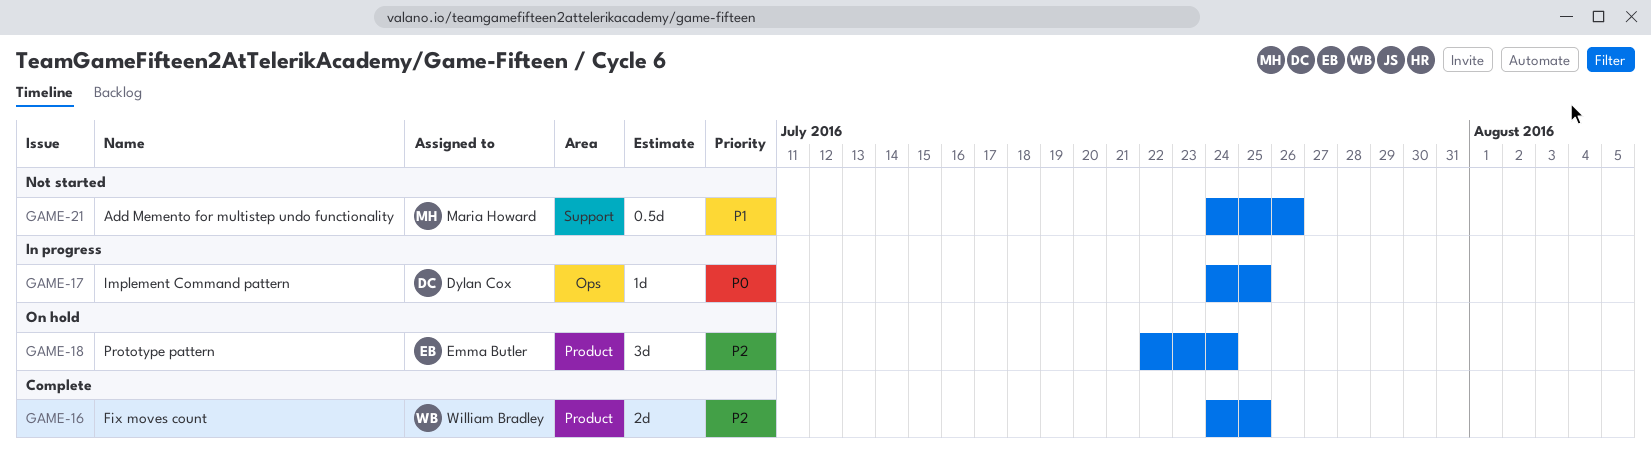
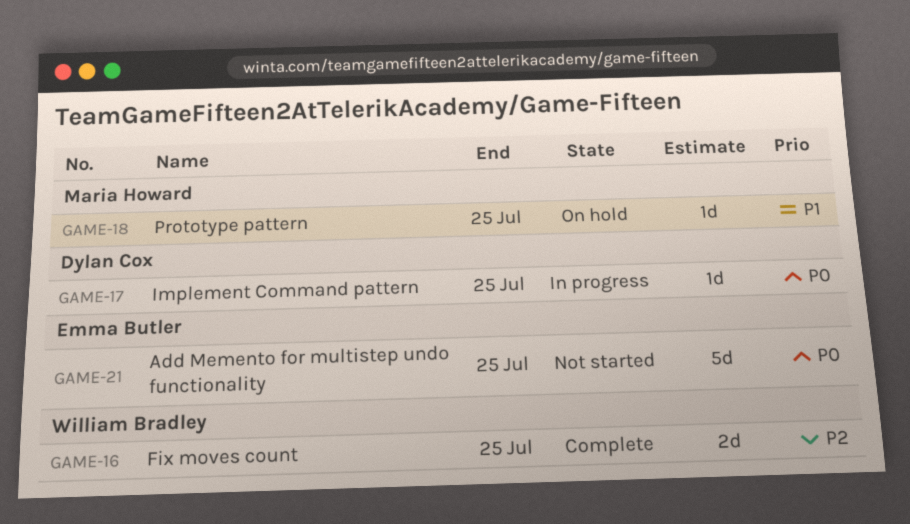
GAME-18, owner: Emma Butler -> Maria Howard
GAME-18, priority: P2 -> P1
GAME-18, estimate: 3d -> 1d
GAME-18, due: Jul 24 -> Jul 25
GAME-21, owner: Maria Howard -> Emma Butler
GAME-21, priority: P1 -> P0
GAME-21, estimate: 0.5d -> 5d
GAME-21, due: Jul 26 -> Jul 25

